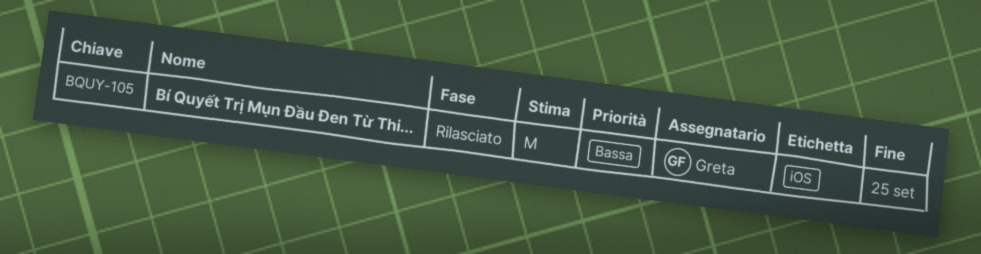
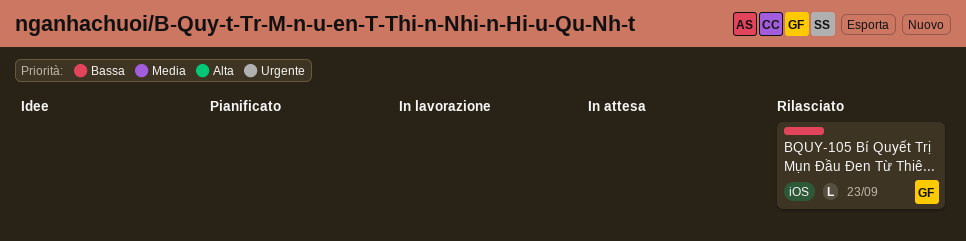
BQUY-105, estimate: M -> L
BQUY-105, due: Sep 25 -> Sep 23

